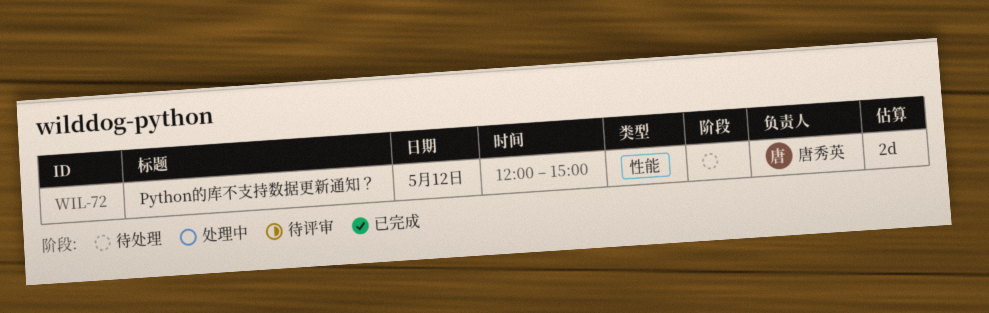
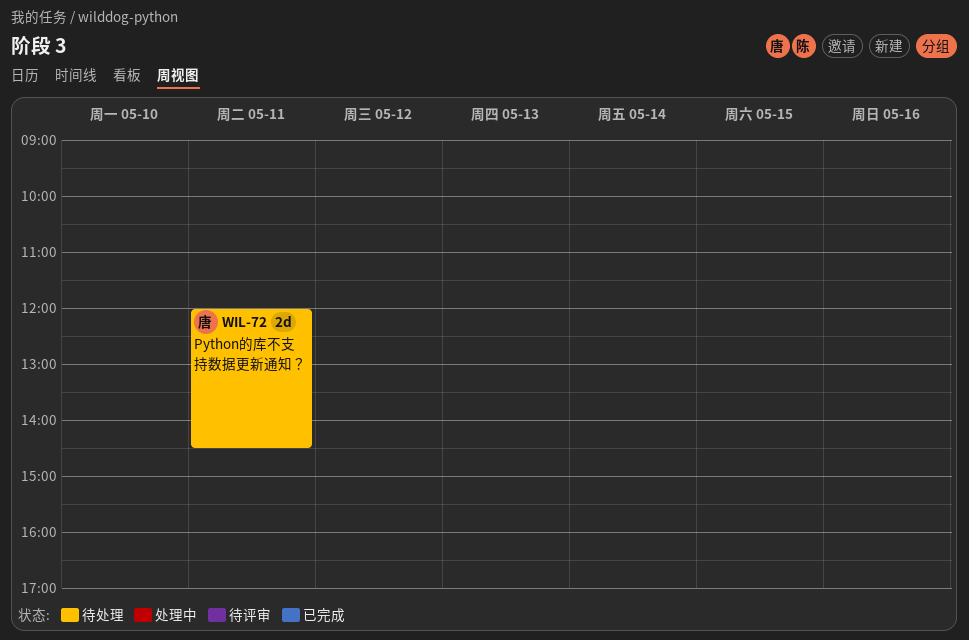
WIL-72, day: May 12 -> May 11
WIL-72, ends: 15:00 -> 14:30

